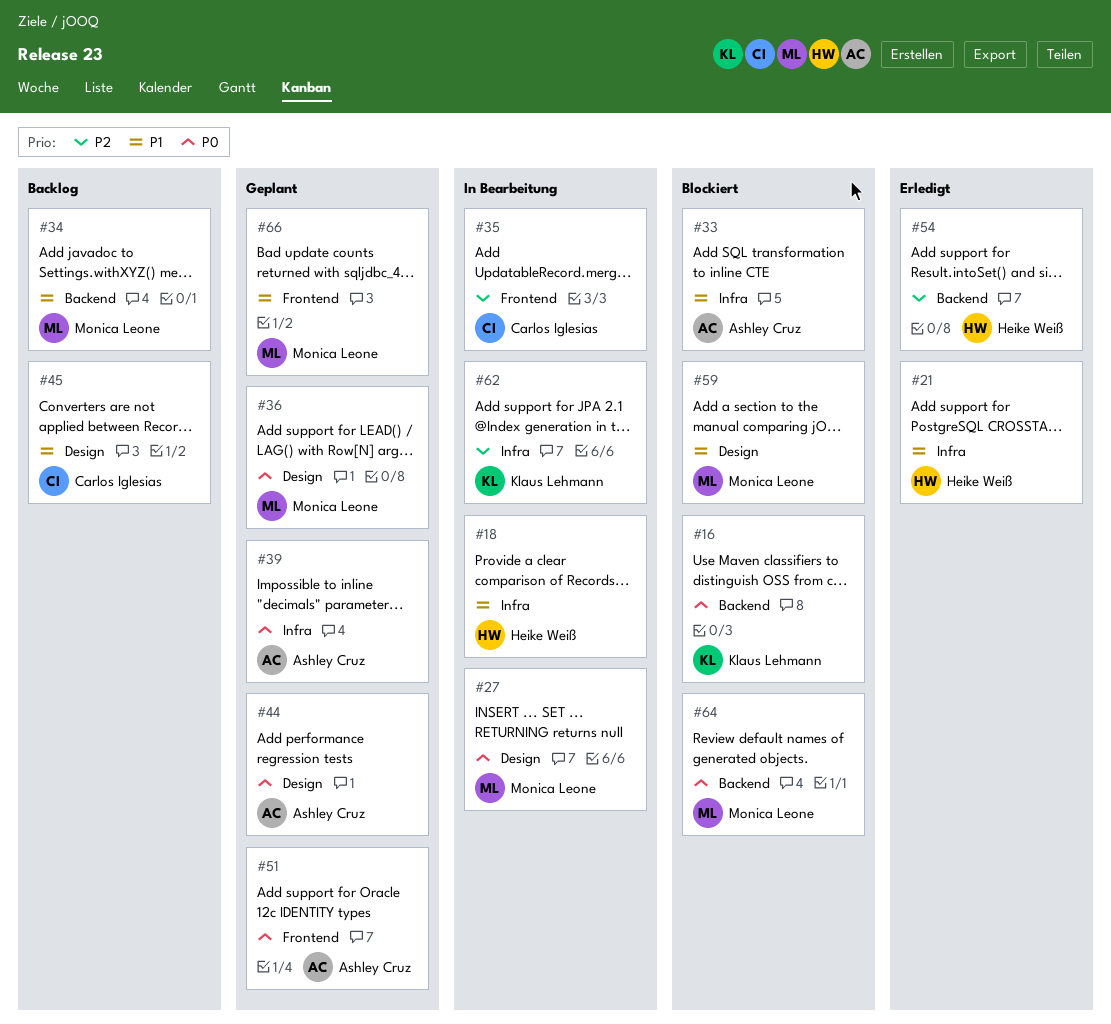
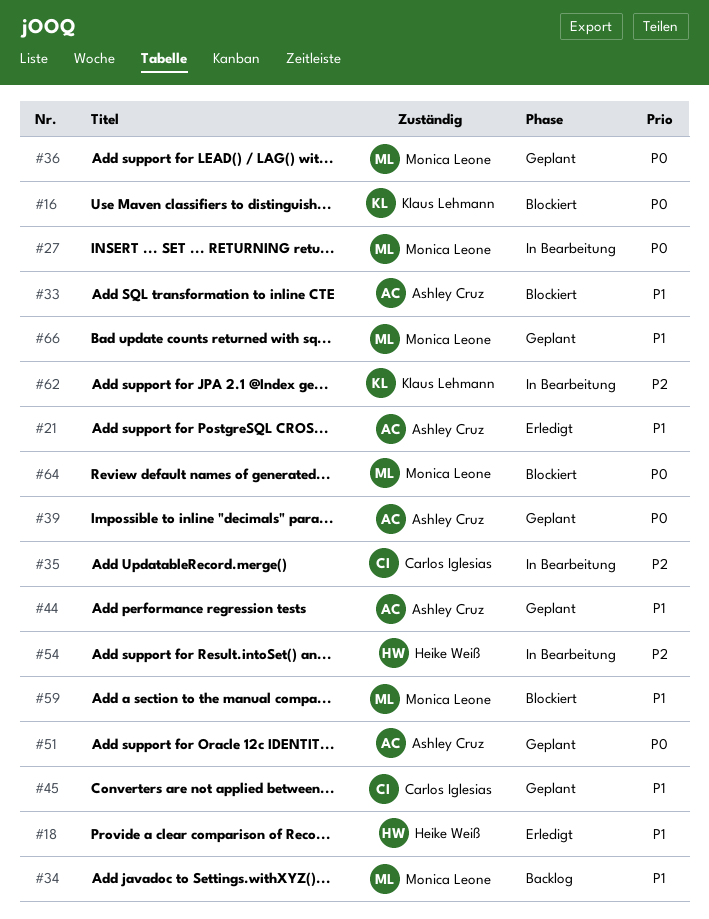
#18, status: In Bearbeitung -> Erledigt
#21, owner: Heike Weiß -> Ashley Cruz
#44, priority: P0 -> P1
#45, status: Backlog -> Geplant
#54, status: Erledigt -> In Bearbeitung

